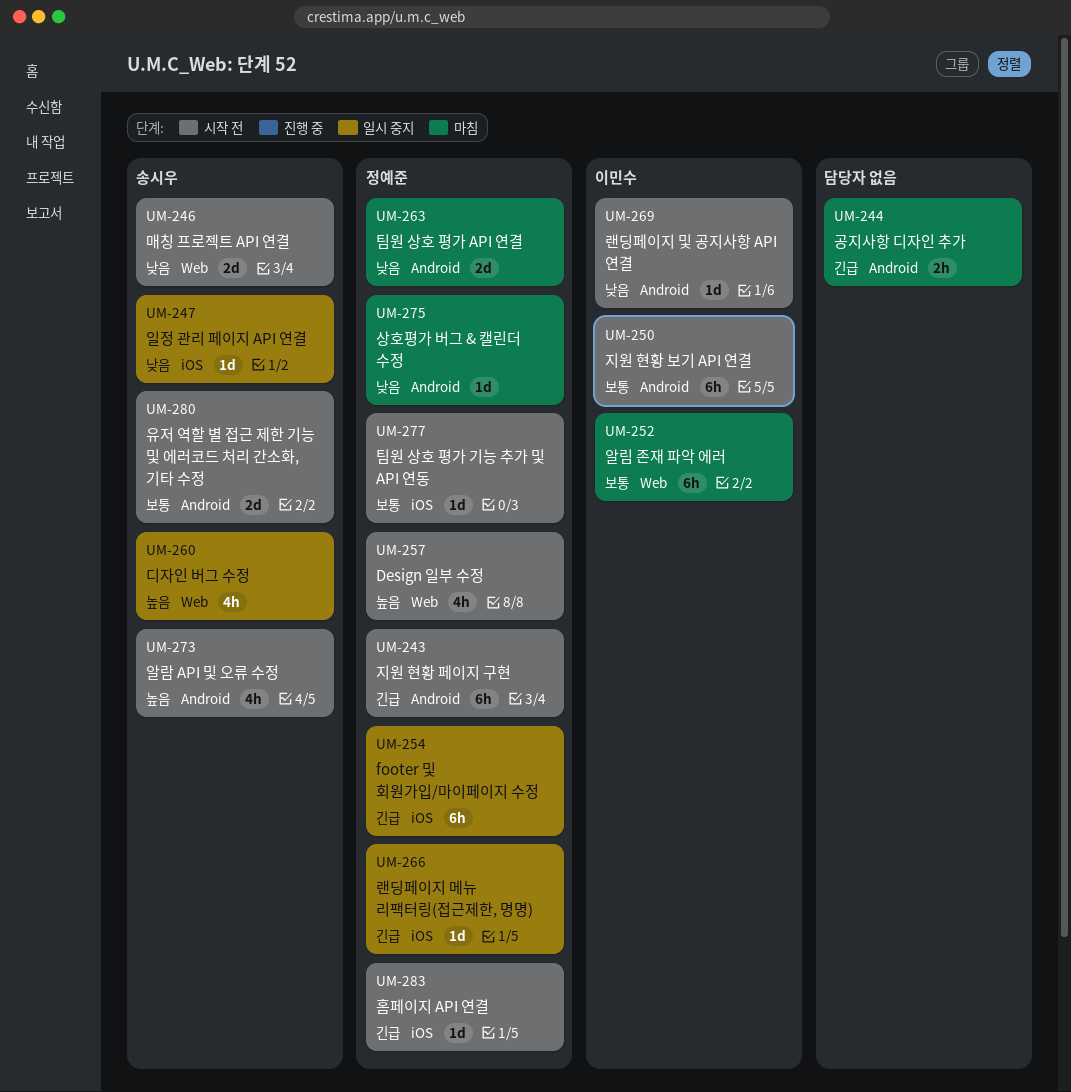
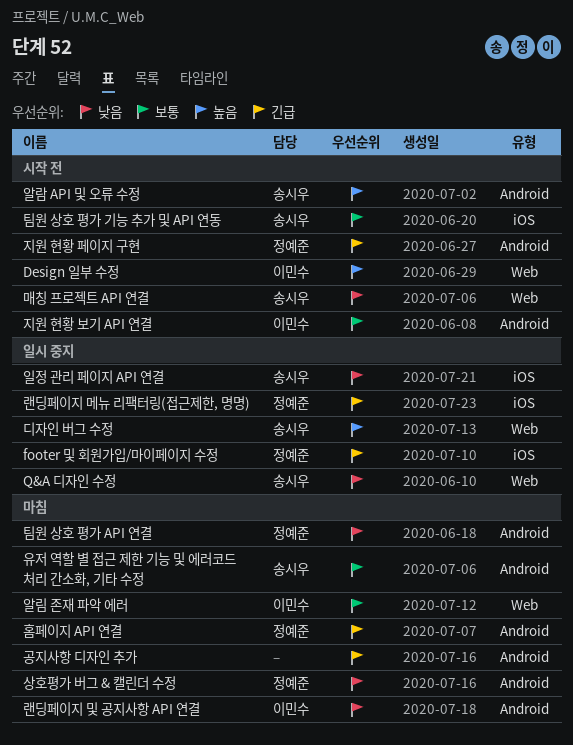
Design 일부 수정, owner: 정예준 -> 이민수
Q&A 디자인 수정: none -> present
랜딩페이지 및 공지사항 API 연결, status: 시작 전 -> 마침
유저 역할 별 접근 제한 기능 및 에러코드 처리 간소화, 기타 수정, status: 시작 전 -> 마침
팀원 상호 평가 기능 추가 및 API 연동, owner: 정예준 -> 송시우
홈페이지 API 연결, status: 시작 전 -> 마침
홈페이지 API 연결, label: iOS -> Android

